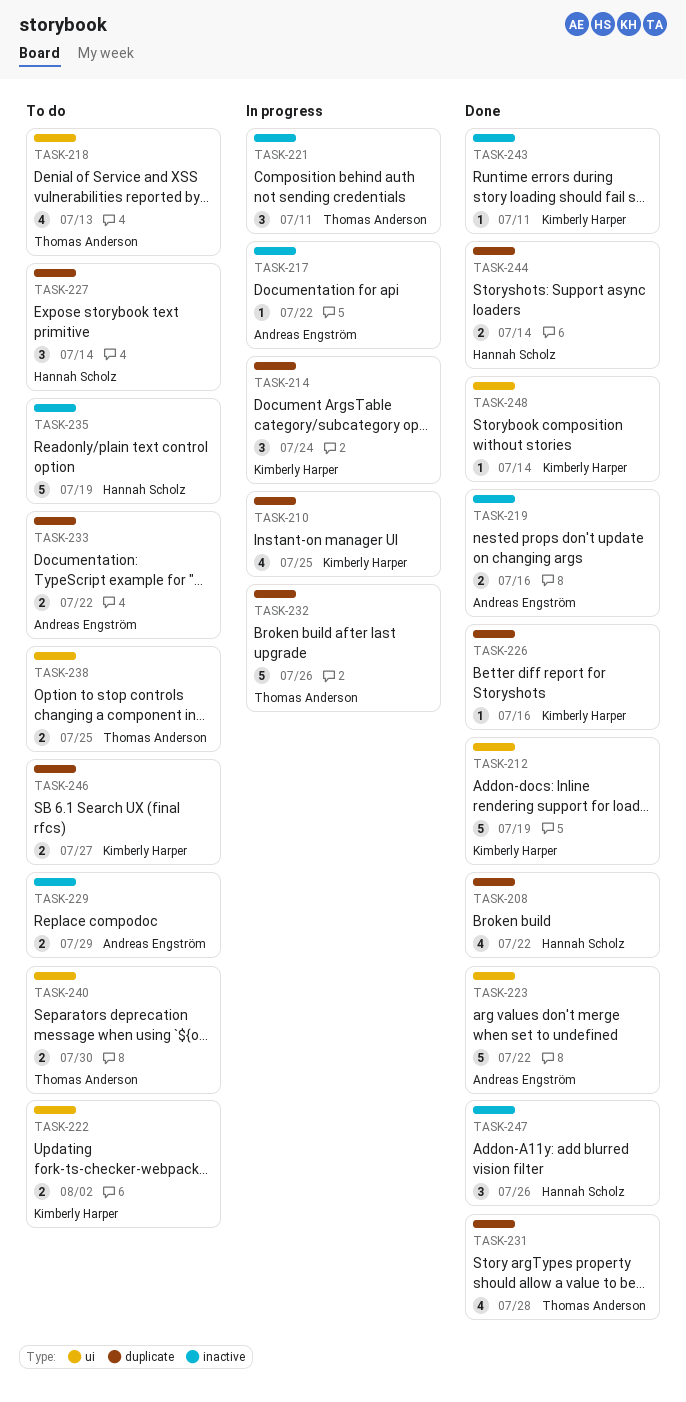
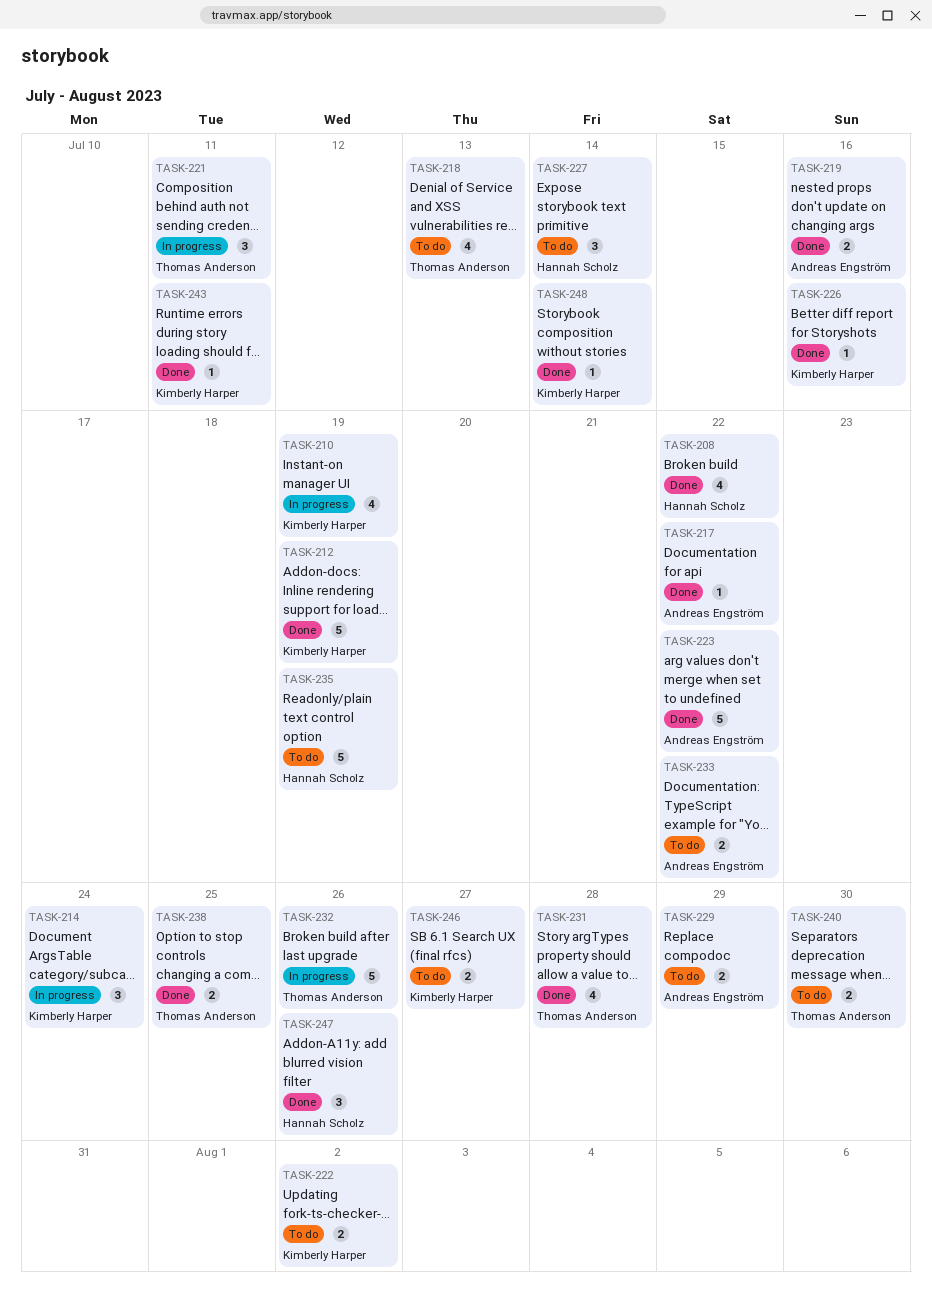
TASK-210, due: Jul 25 -> Jul 19
TASK-217, status: In progress -> Done
TASK-238, status: To do -> Done
TASK-244: present -> none

